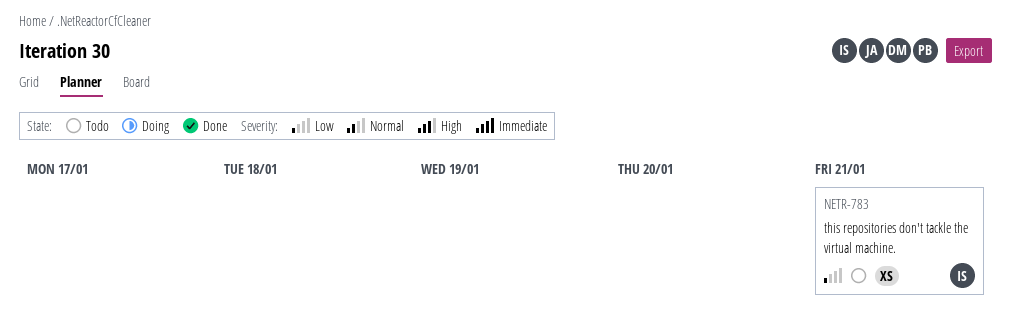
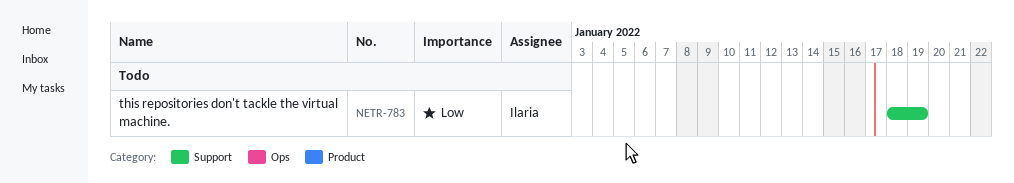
NETR-783, due: Jan 21 -> Jan 19

